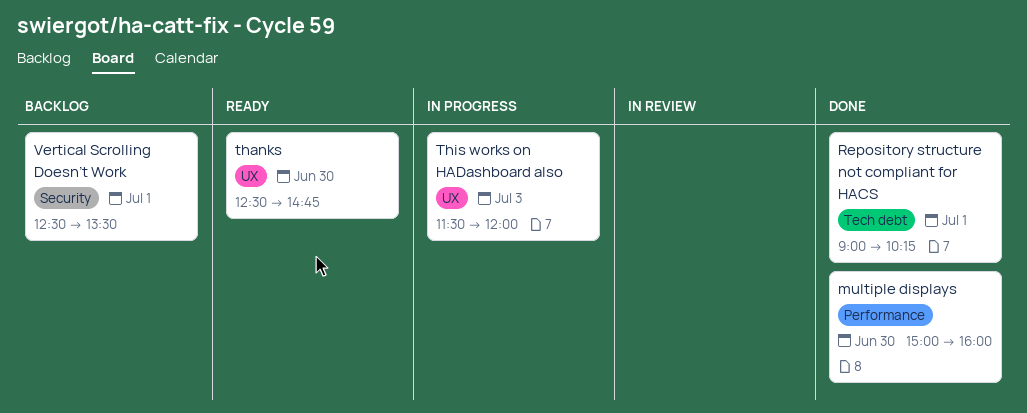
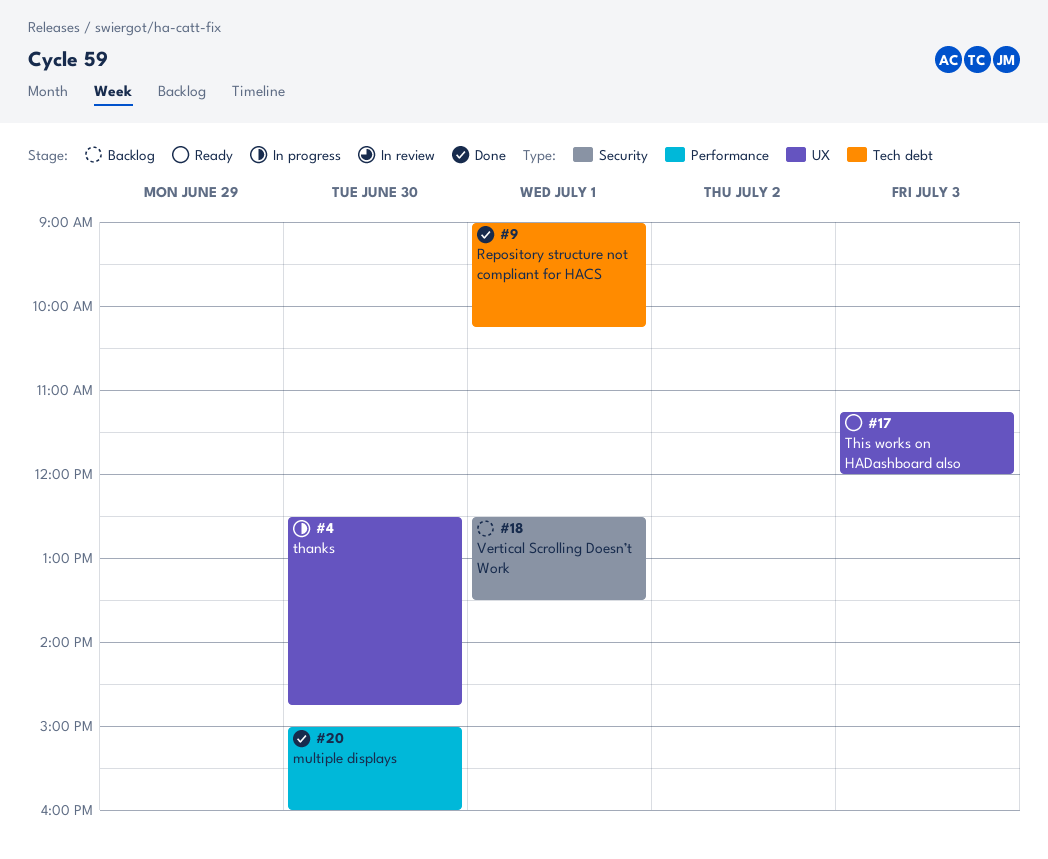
thanks, status: Ready -> In progress
This works on HADashboard also, status: In progress -> Ready
This works on HADashboard also, begins: 11:30 -> 11:15

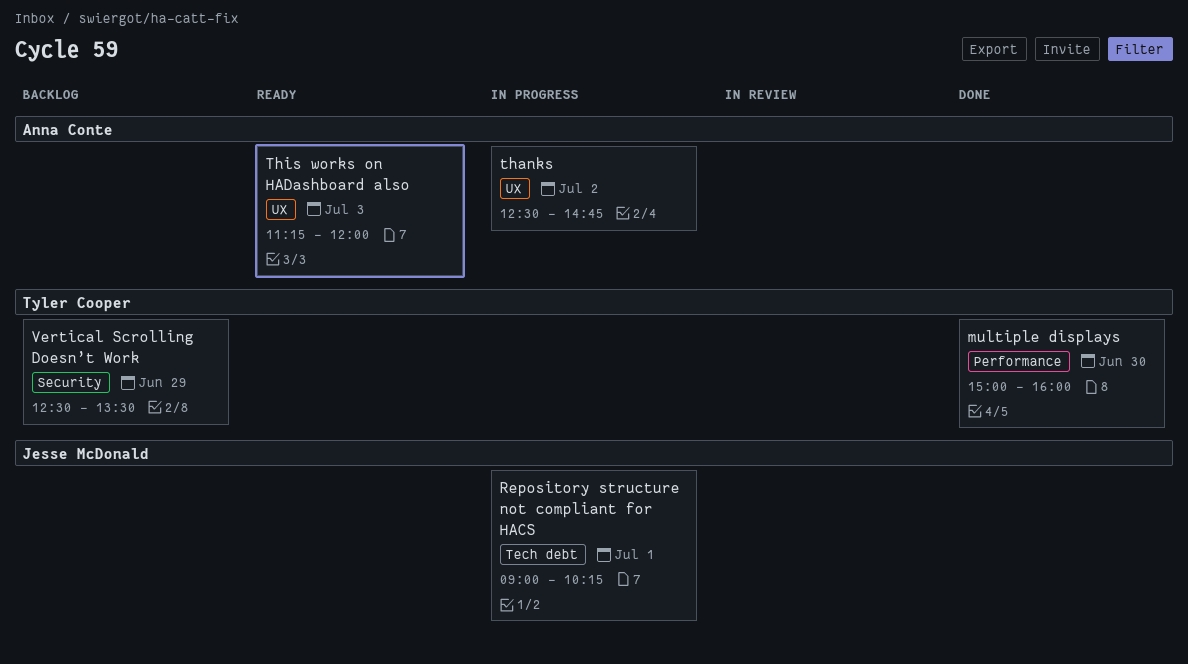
Repository structure not compliant for HACS, status: Done -> In progress
thanks, day: Jun 30 -> Jul 2
Vertical Scrolling Doesn’t Work, day: Jul 1 -> Jun 29

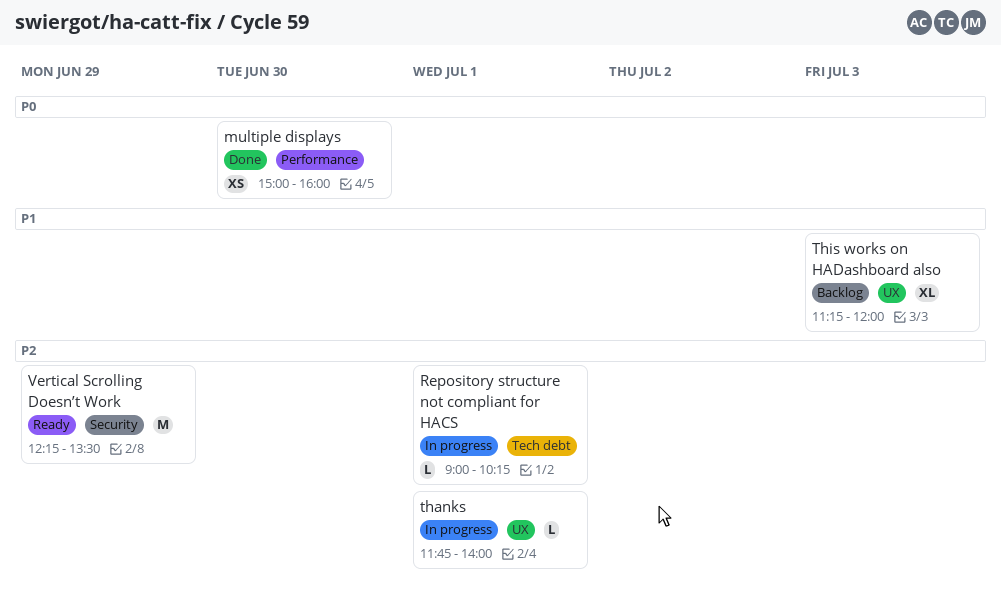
thanks, day: Jul 2 -> Jul 1
thanks, begins: 12:30 -> 11:45
thanks, ends: 14:45 -> 14:00
This works on HADashboard also, status: Ready -> Backlog
Vertical Scrolling Doesn’t Work, status: Backlog -> Ready
Vertical Scrolling Doesn’t Work, begins: 12:30 -> 12:15

